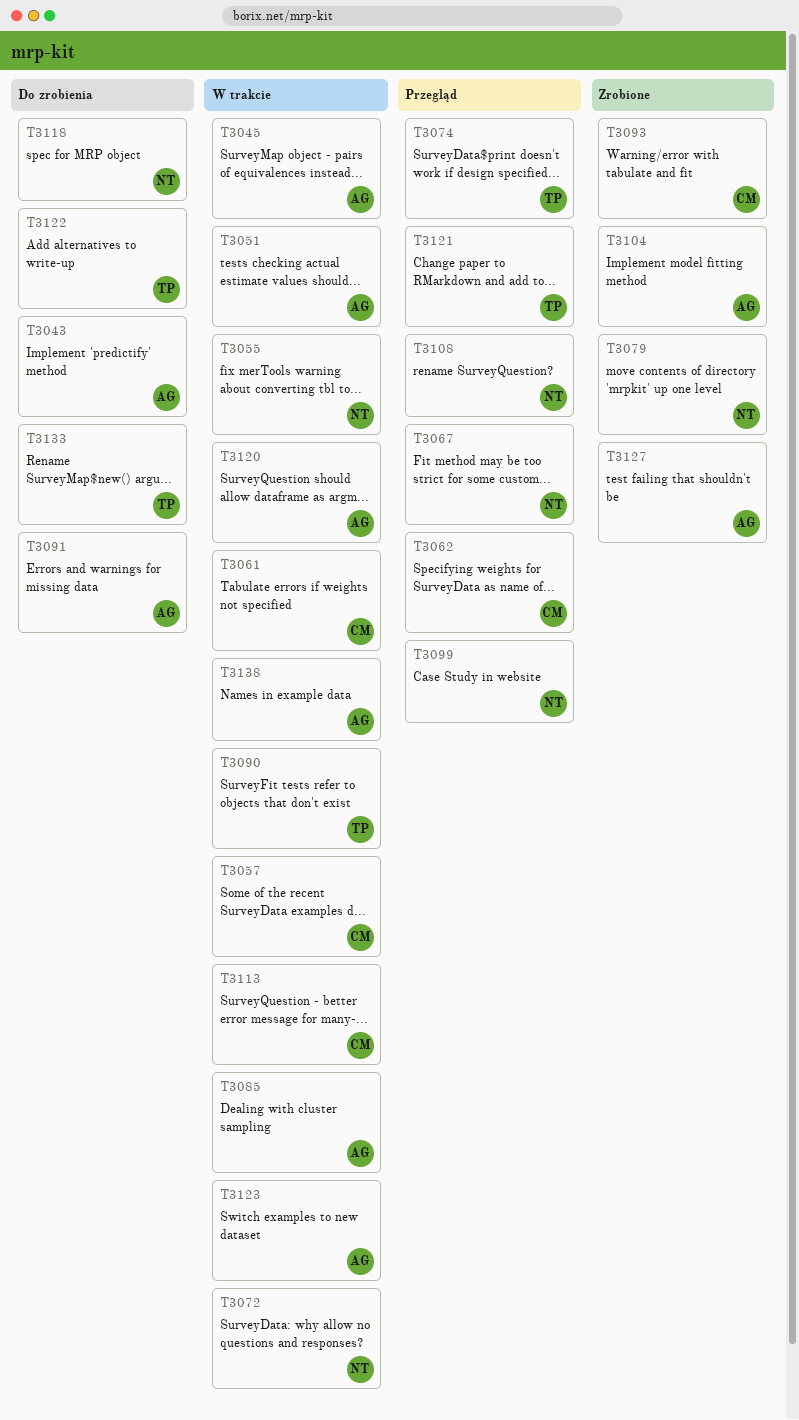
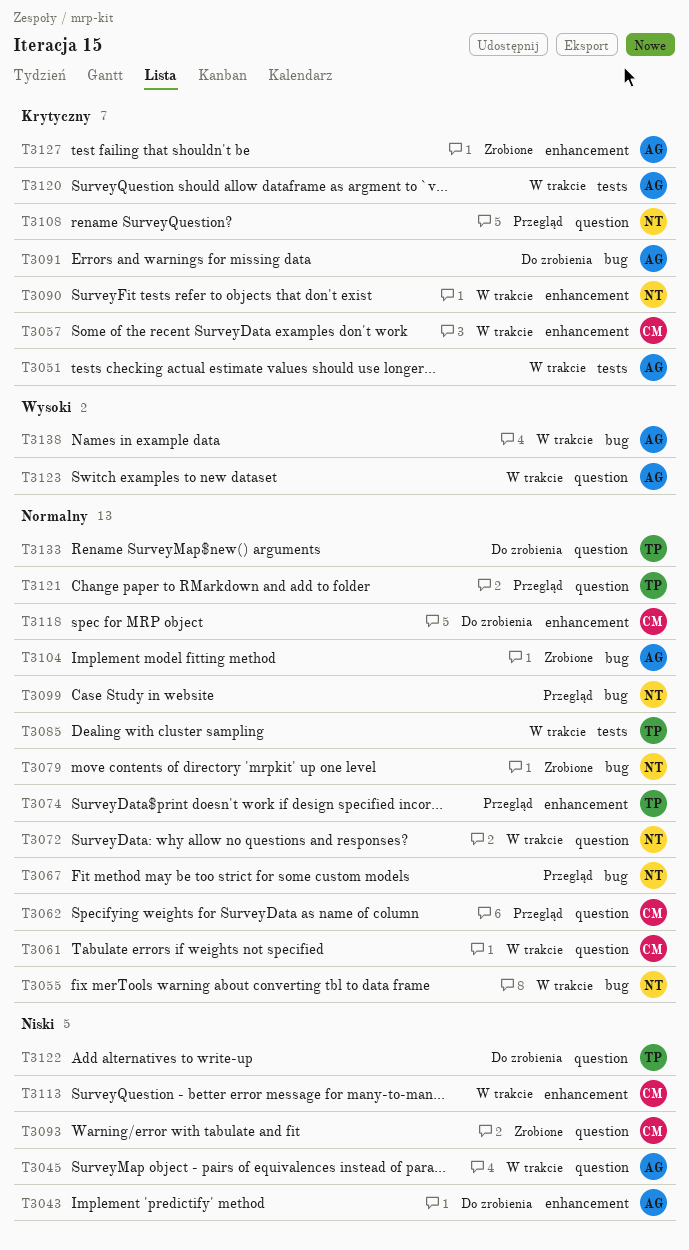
T3085, owner: AG -> TP
T3090, owner: TP -> NT
T3118, owner: NT -> CM

